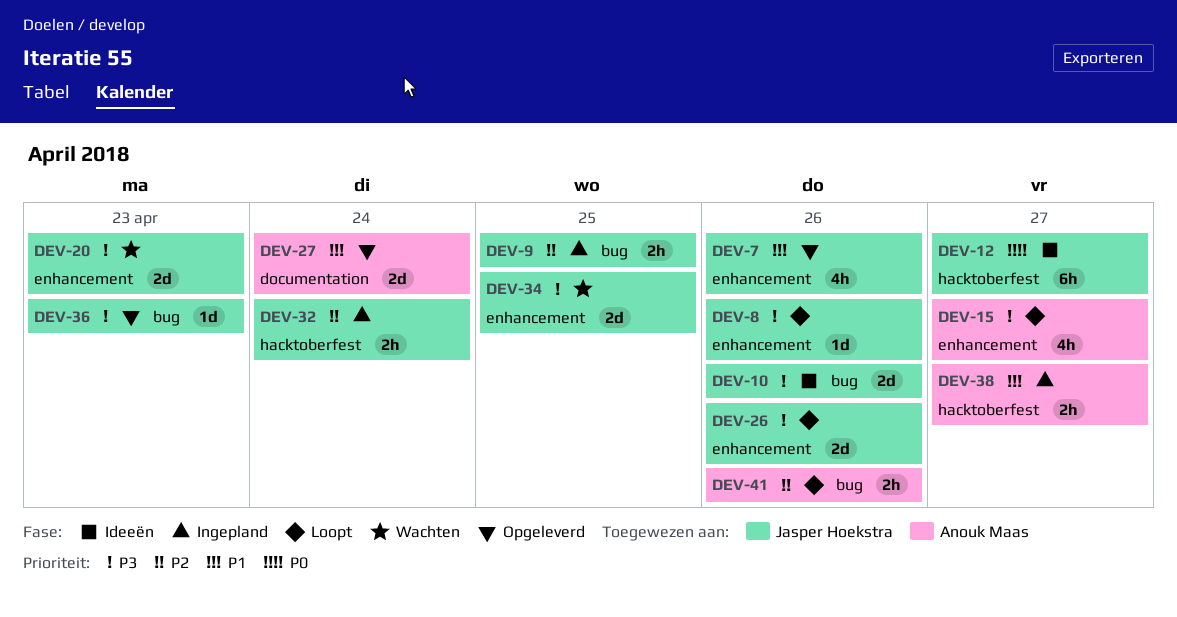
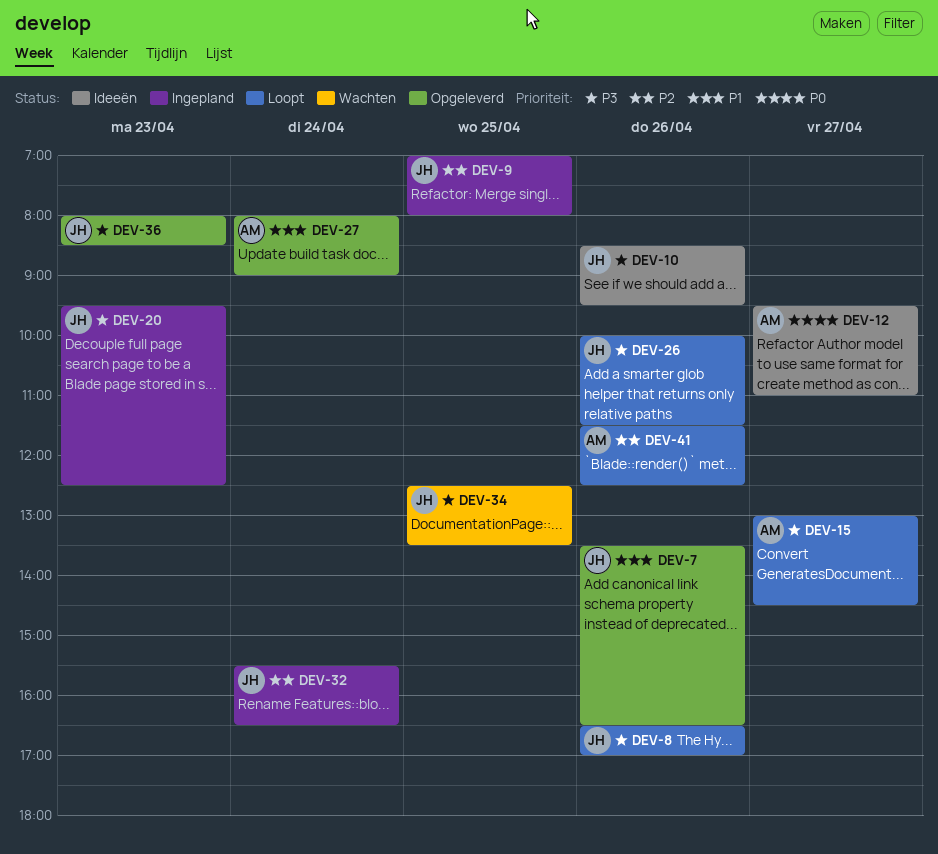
DEV-12, owner: Jasper Hoekstra -> Anouk Maas
DEV-20, status: Wachten -> Ingepland
DEV-38: present -> none

